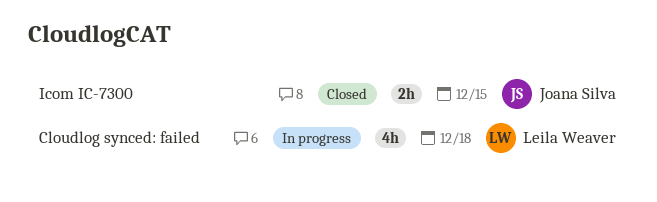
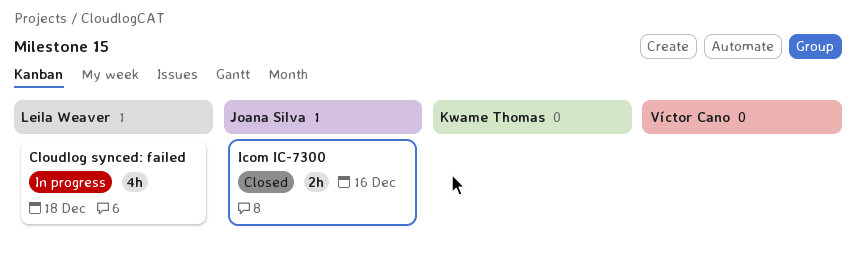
Icom IC-7300, due: Dec 15 -> Dec 16

